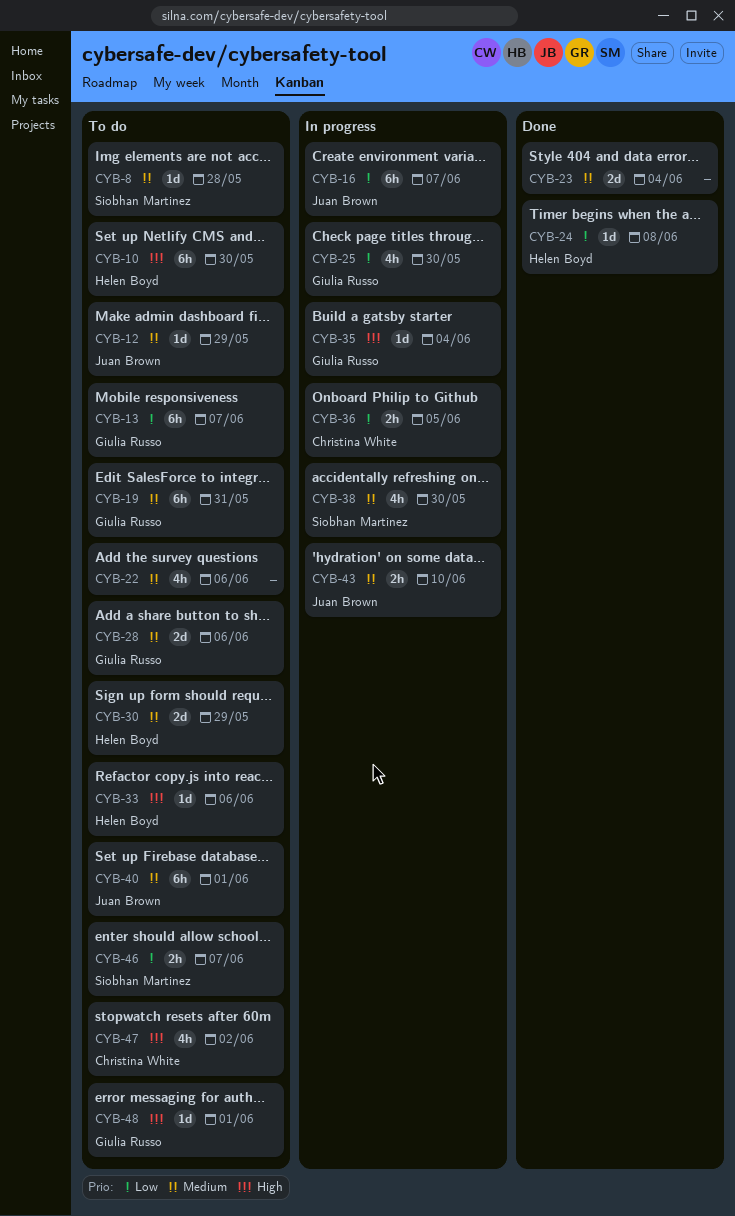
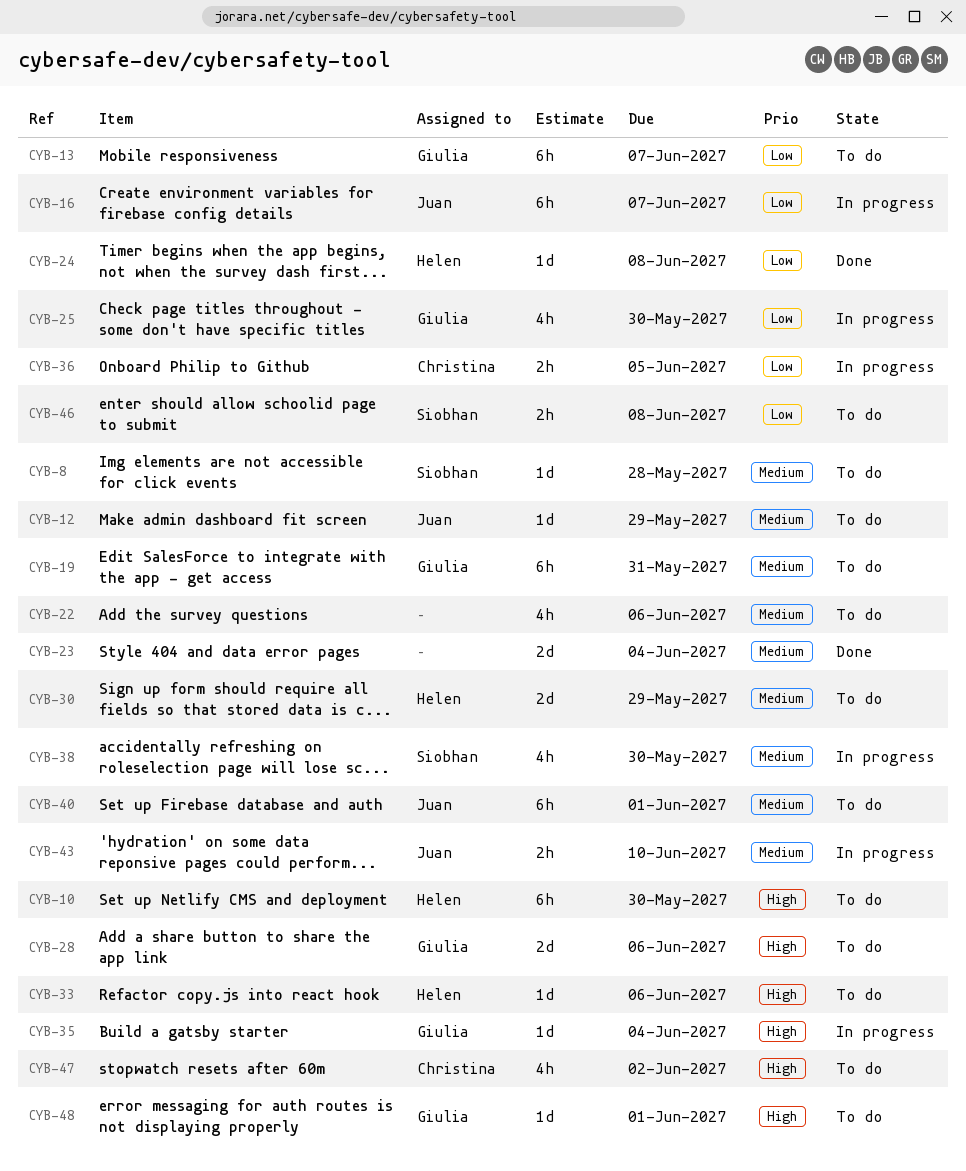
CYB-28, priority: Medium -> High
CYB-46, due: Jun 7 -> Jun 8

